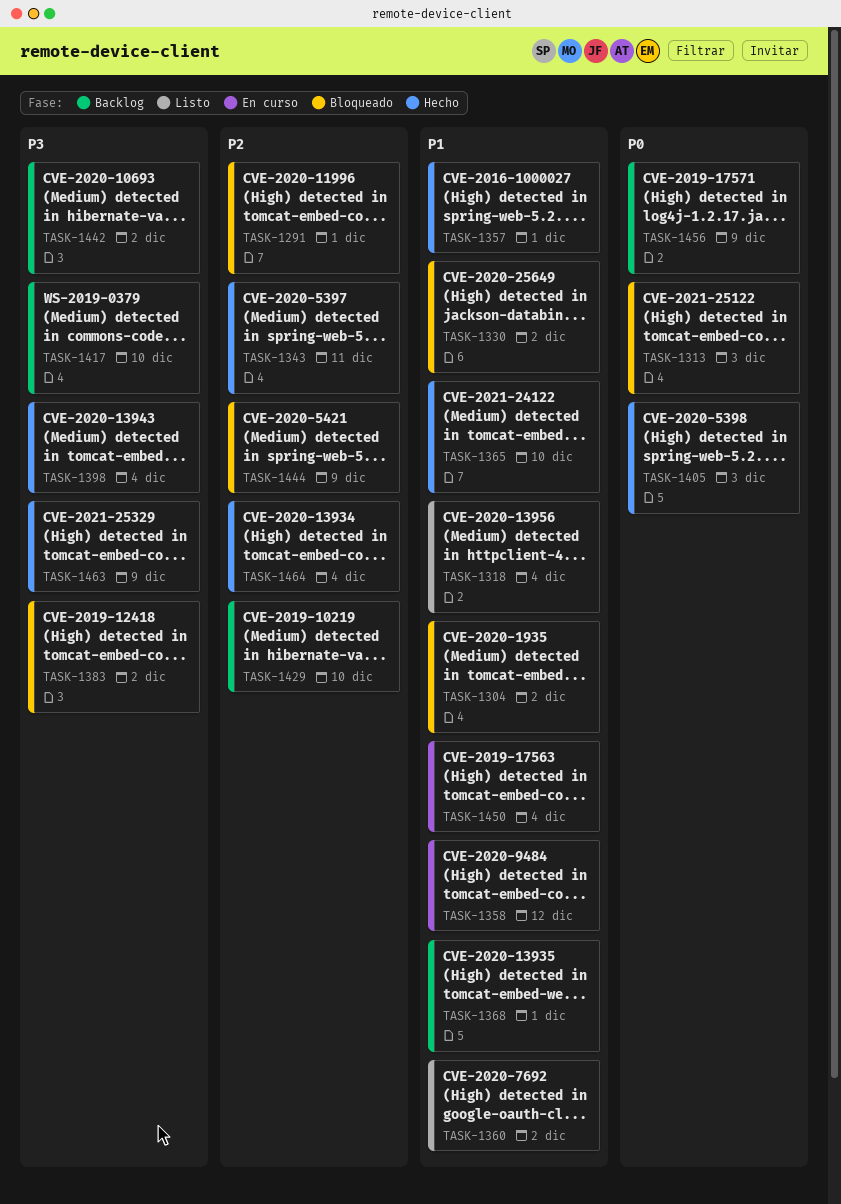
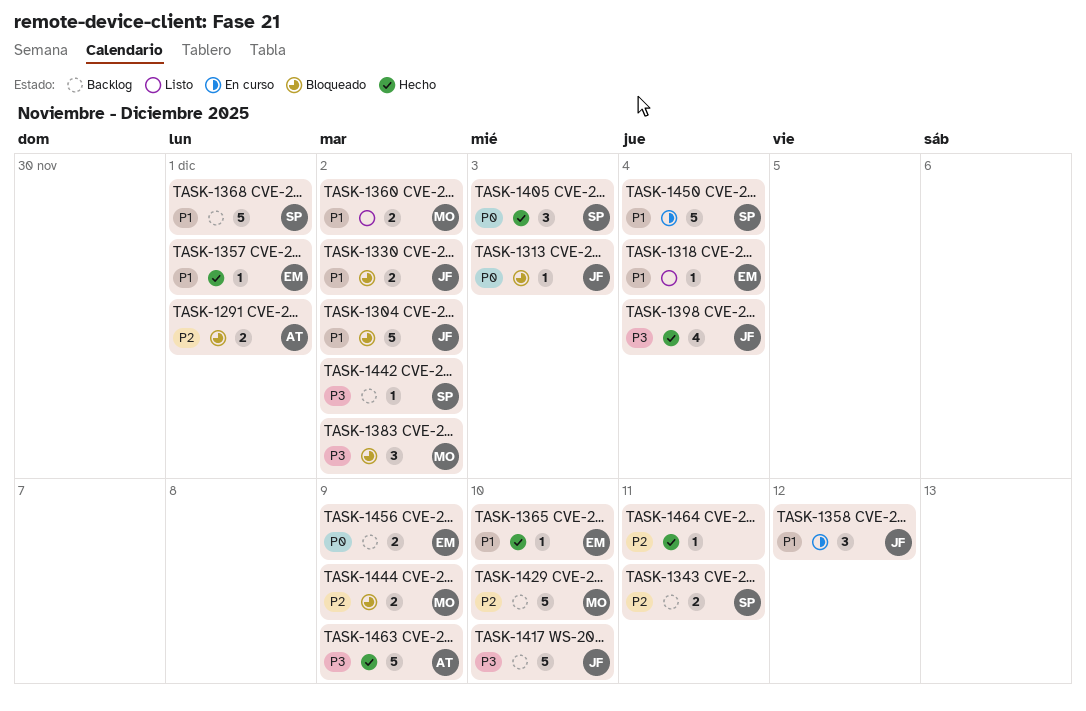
TASK-1343, status: Hecho -> Backlog
TASK-1464, due: Dec 4 -> Dec 11

